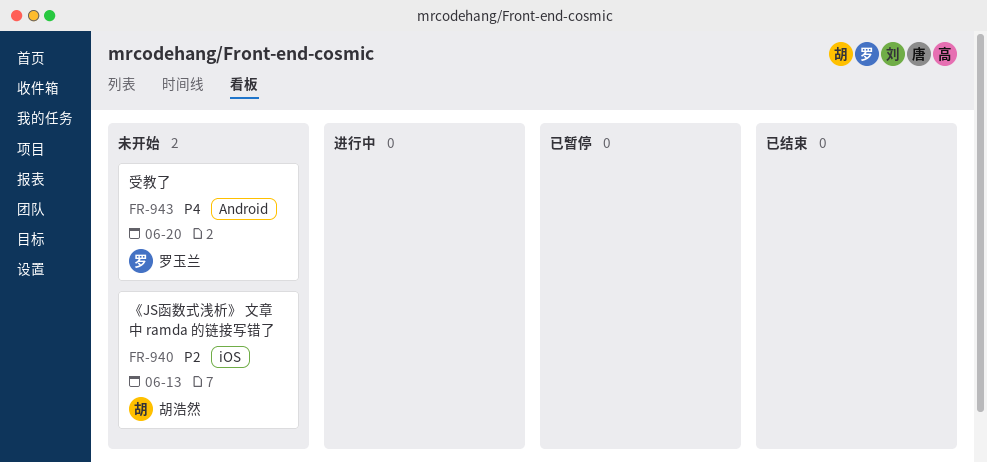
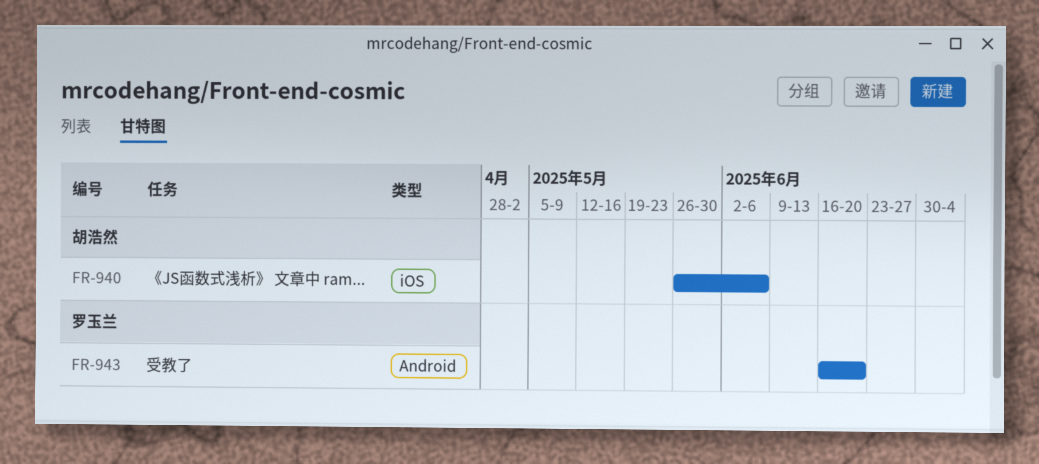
FR-940, due: Jun 13 -> Jun 6

